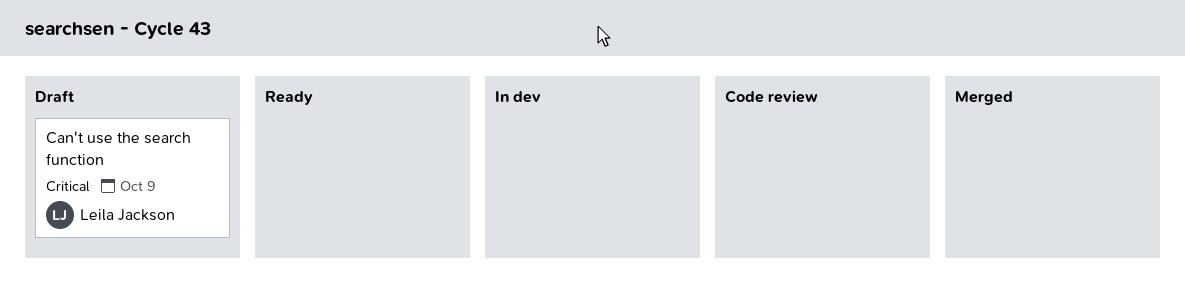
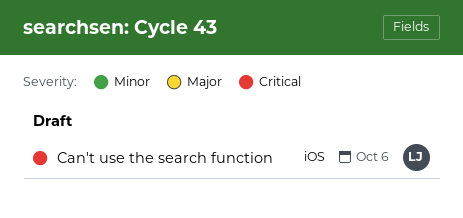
Can't use the search function, due: Oct 9 -> Oct 6

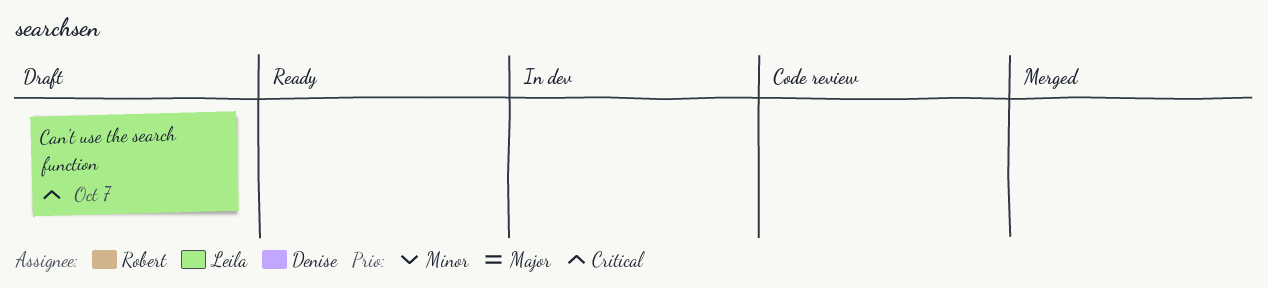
Can't use the search function, due: Oct 6 -> Oct 7

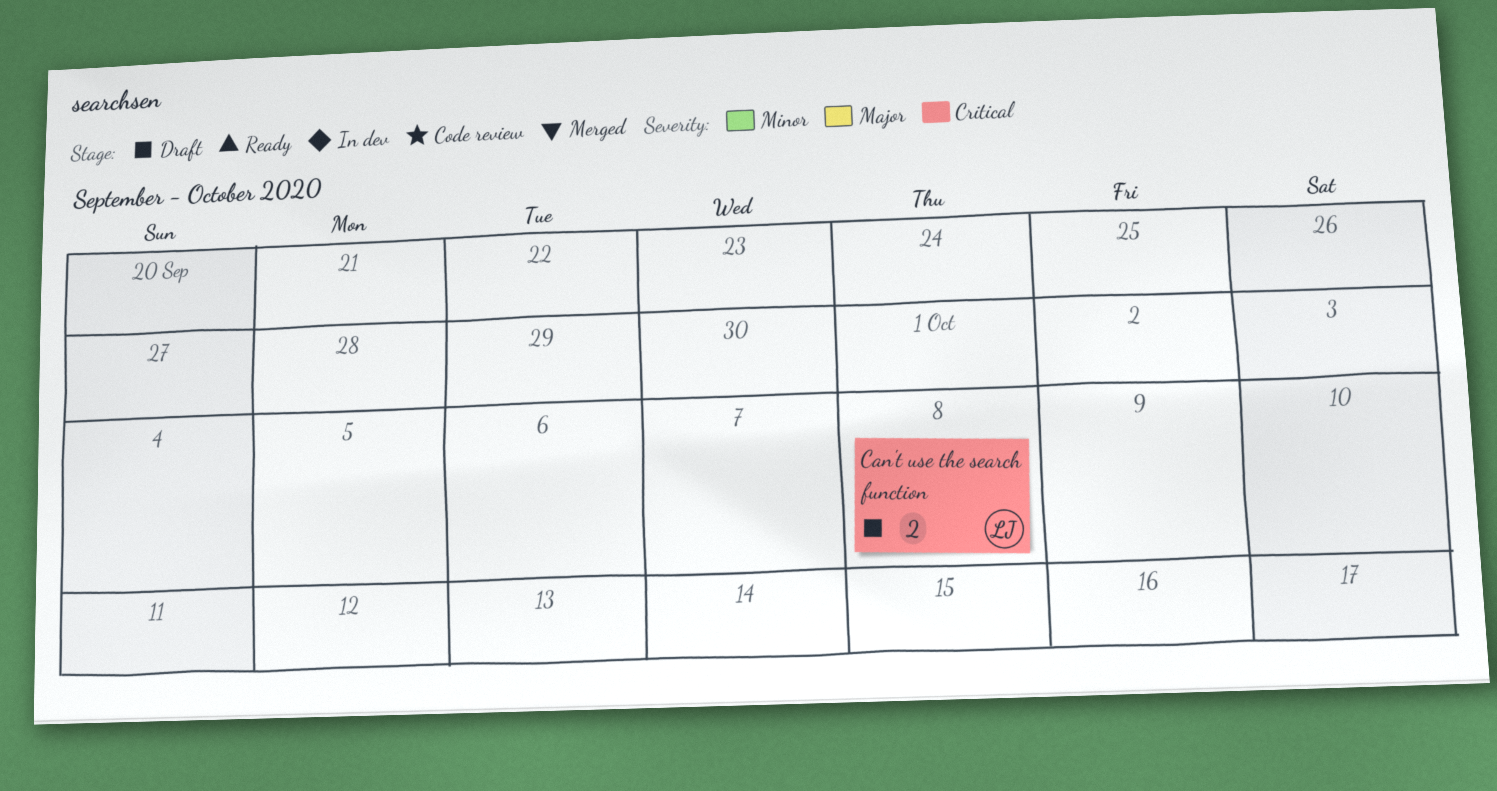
Can't use the search function, due: Oct 7 -> Oct 8

